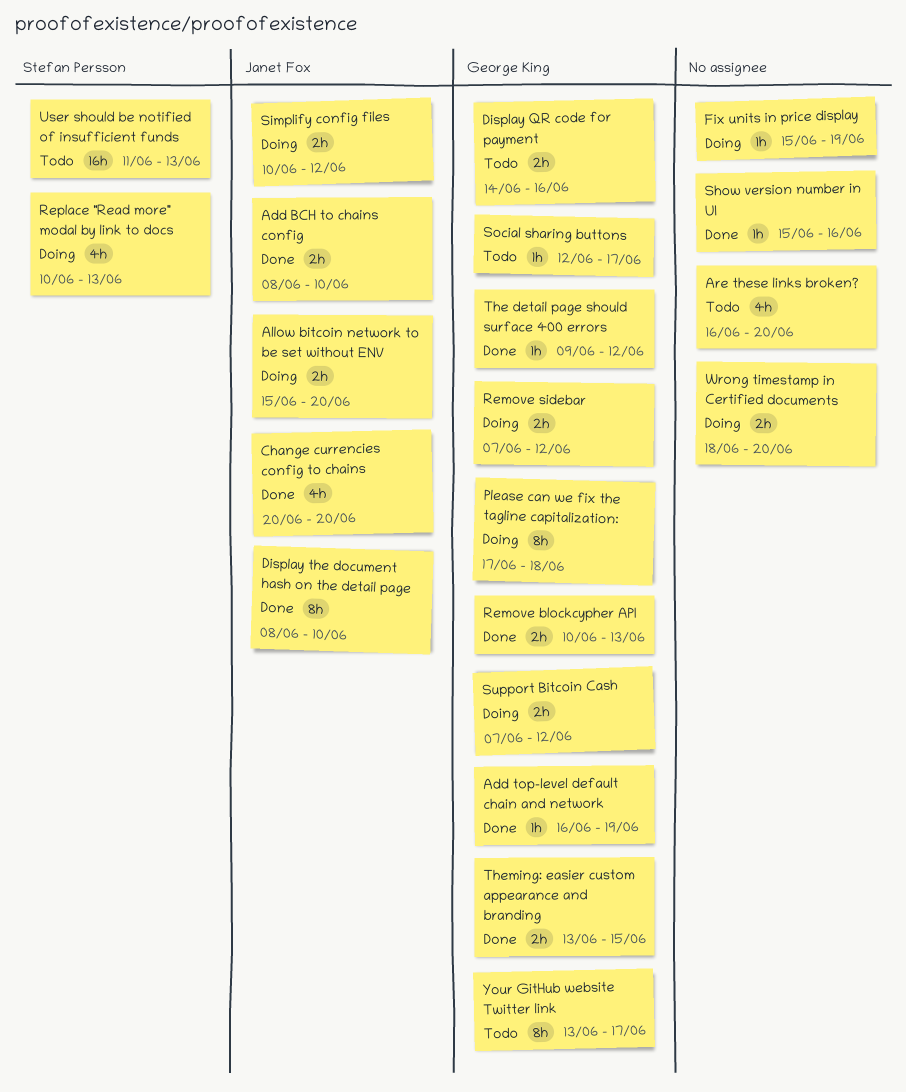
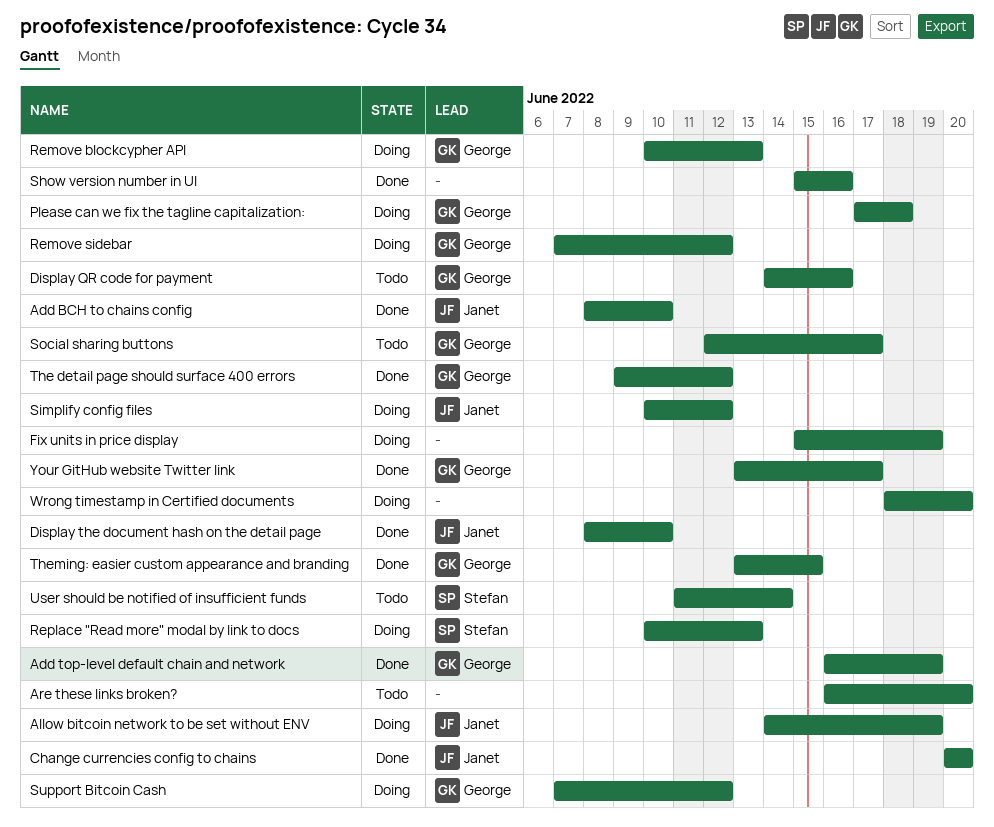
Allow bitcoin network to be set without ENV, start: Jun 15 -> Jun 14
Allow bitcoin network to be set without ENV, due: Jun 20 -> Jun 19
Remove blockcypher API, status: Done -> Doing
User should be notified of insufficient funds, due: Jun 13 -> Jun 14
Your GitHub website Twitter link, status: Todo -> Done

